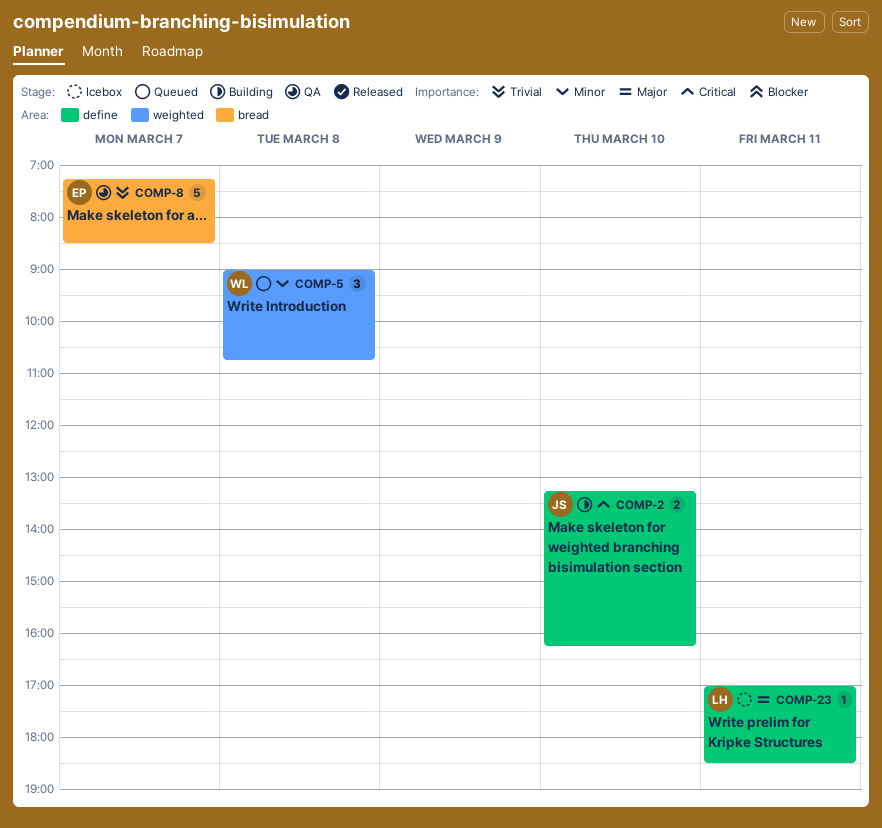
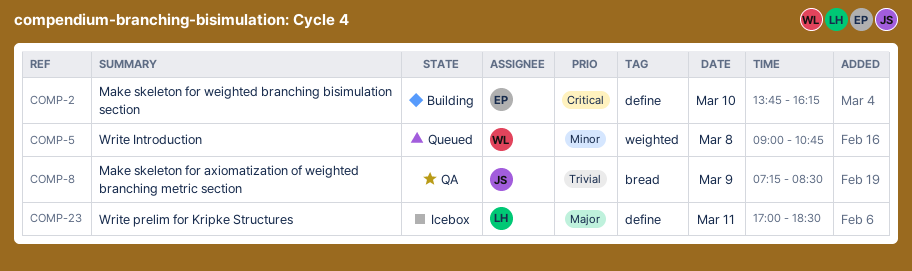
COMP-2, owner: JS -> EP
COMP-2, begins: 13:15 -> 13:45
COMP-8, owner: EP -> JS
COMP-8, day: Mar 7 -> Mar 9

